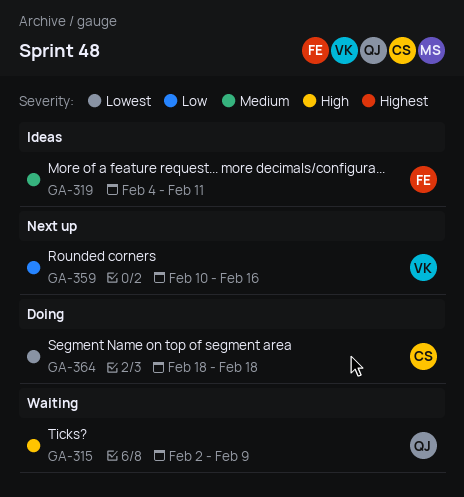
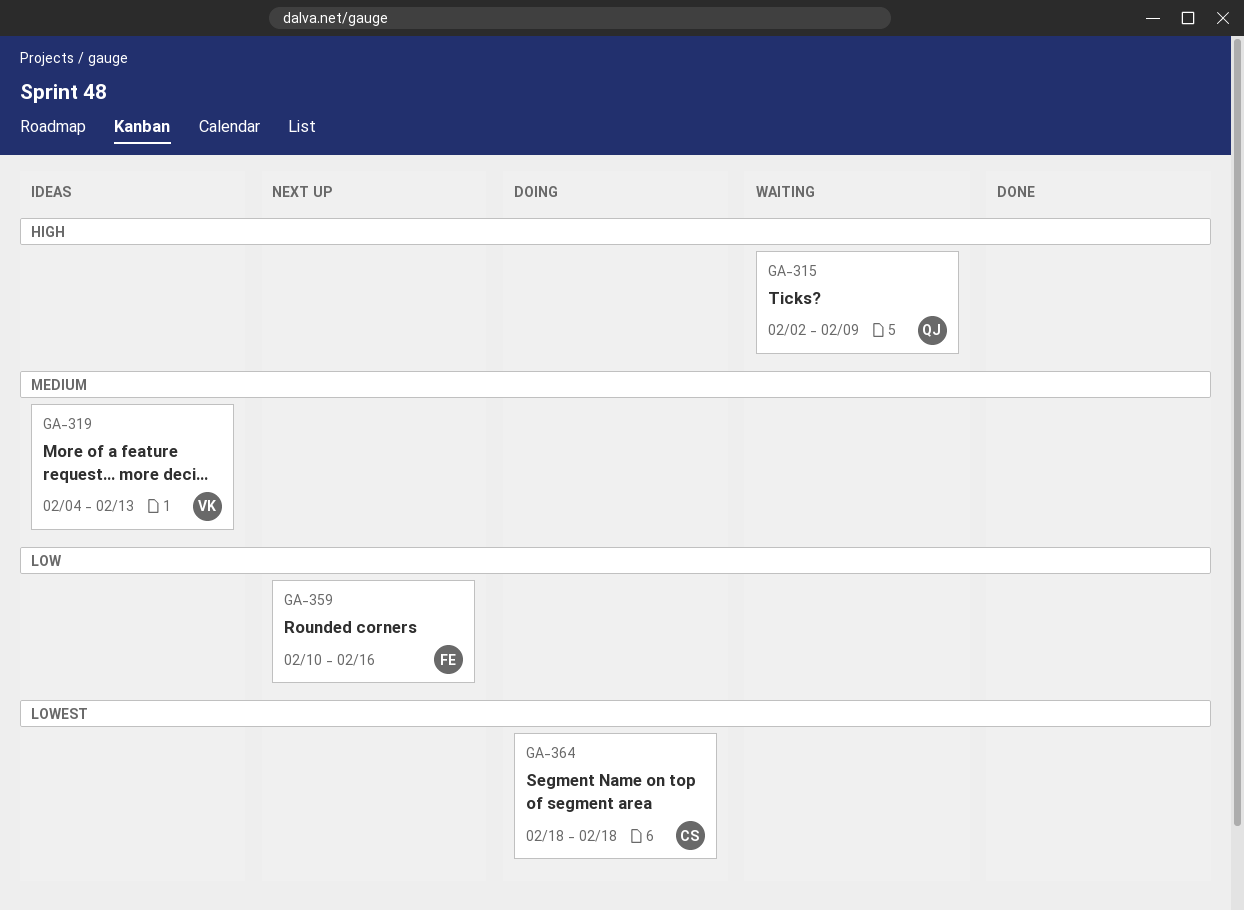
GA-319, owner: FE -> VK
GA-319, due: Feb 11 -> Feb 13
GA-359, owner: VK -> FE

